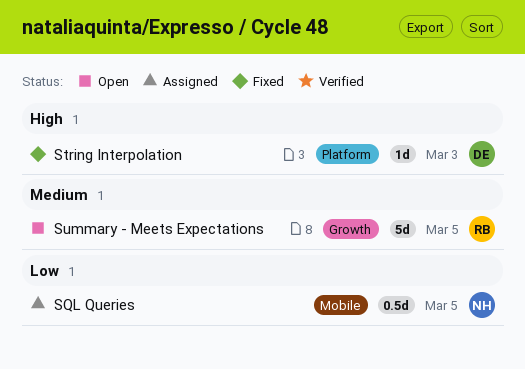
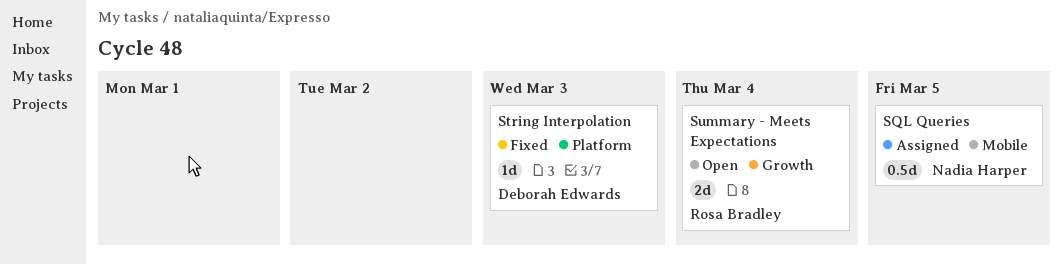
Summary - Meets Expectations, estimate: 5d -> 2d
Summary - Meets Expectations, due: Mar 5 -> Mar 4

